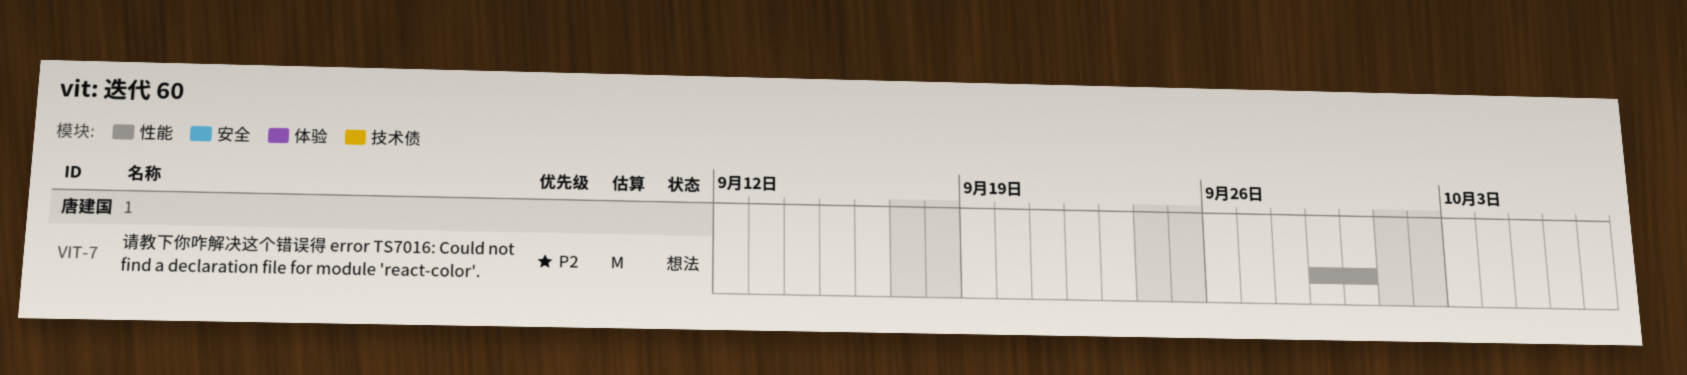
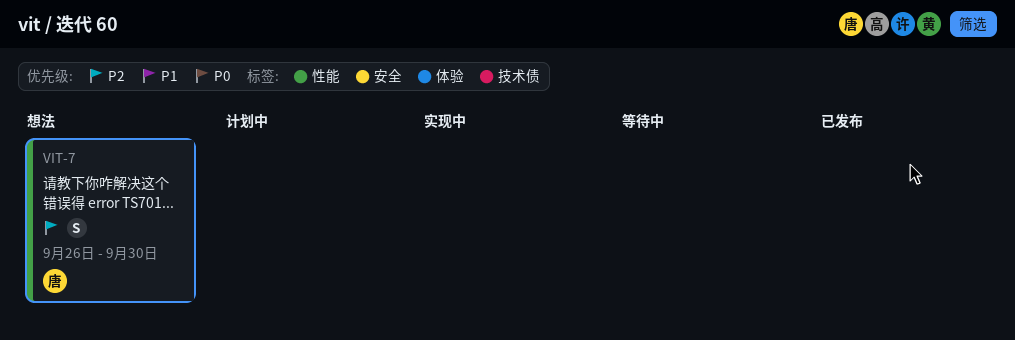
VIT-7, estimate: M -> S
VIT-7, start: Sep 29 -> Sep 26

